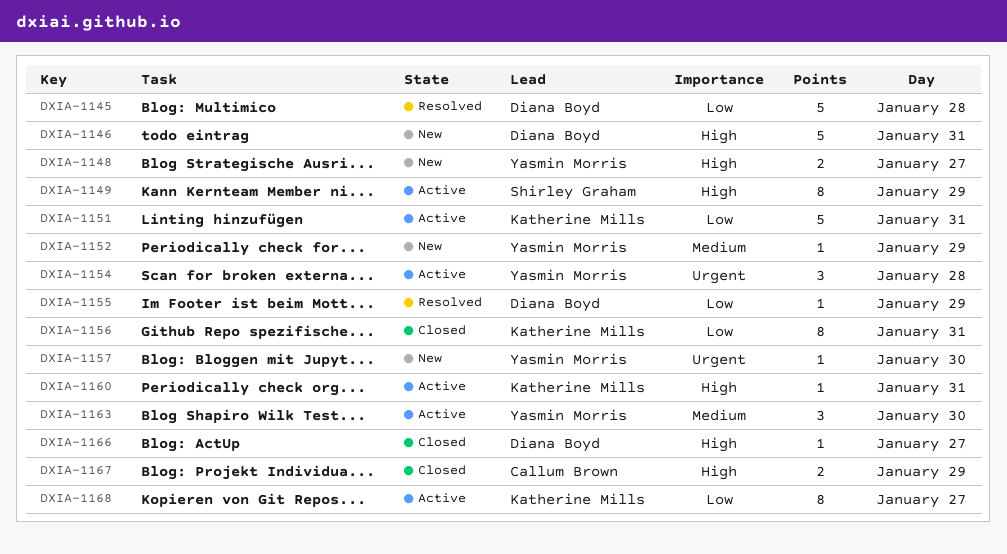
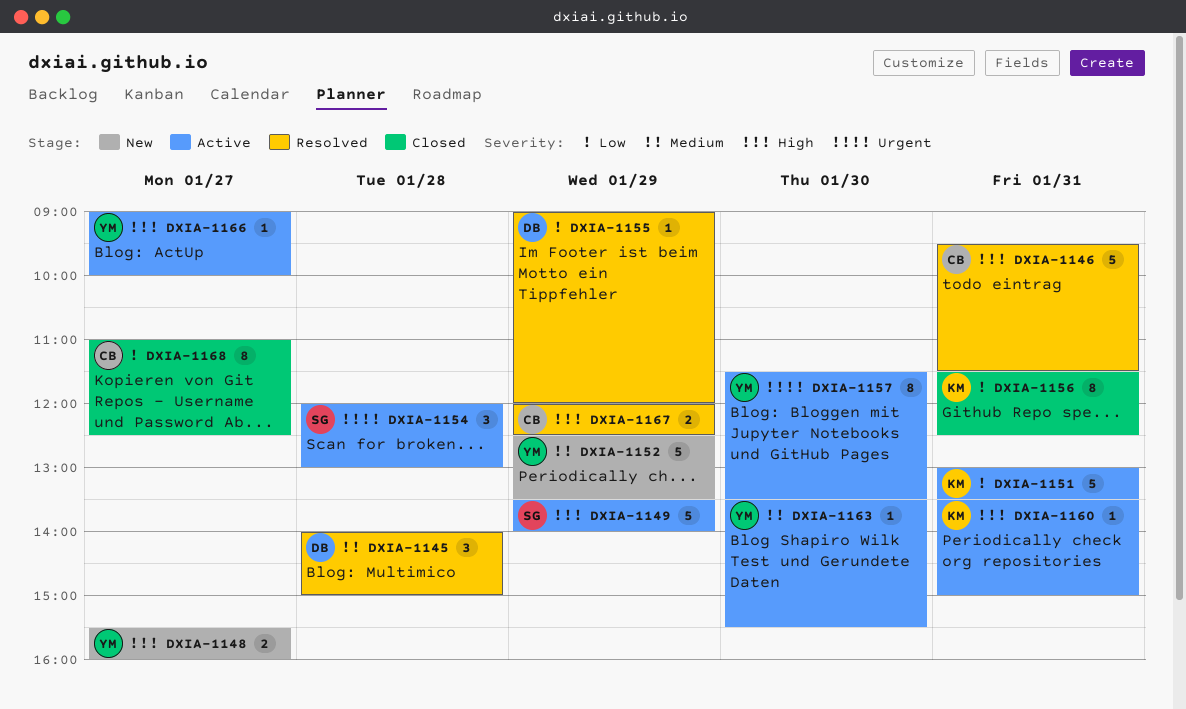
DXIA-1145, priority: Low -> Medium
DXIA-1145, estimate: 5 -> 3
DXIA-1146, status: New -> Resolved
DXIA-1146, owner: Diana Boyd -> Callum Brown
DXIA-1149, estimate: 8 -> 5
DXIA-1152, estimate: 1 -> 5
DXIA-1154, owner: Yasmin Morris -> Shirley Graham
DXIA-1157, status: New -> Active
DXIA-1157, estimate: 1 -> 8
DXIA-1163, estimate: 3 -> 1
DXIA-1166, status: Closed -> Active
DXIA-1166, owner: Diana Boyd -> Yasmin Morris
DXIA-1167, status: Closed -> Resolved
DXIA-1168, status: Active -> Closed
DXIA-1168, owner: Katherine Mills -> Callum Brown

